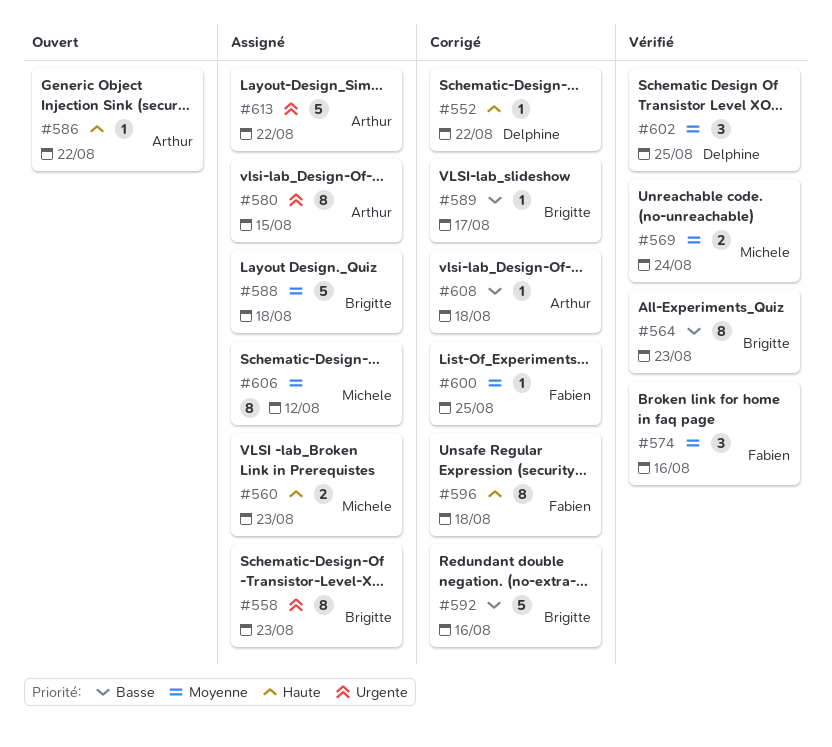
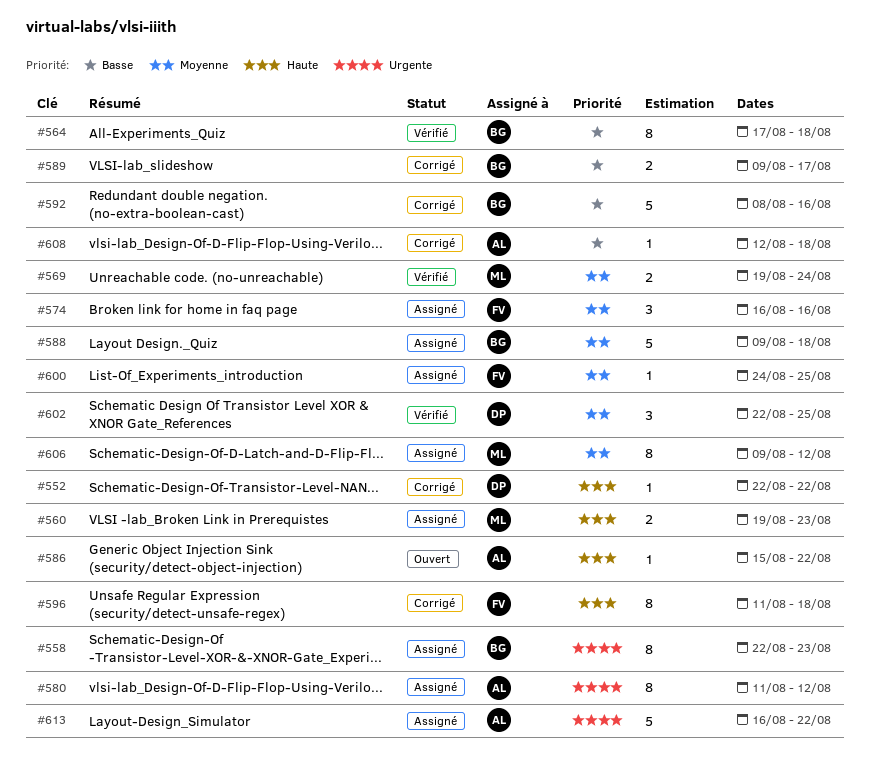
#564, due: Aug 23 -> Aug 18
#574, status: Vérifié -> Assigné
#580, due: Aug 15 -> Aug 12
#589, estimate: 1 -> 2
#600, status: Corrigé -> Assigné

